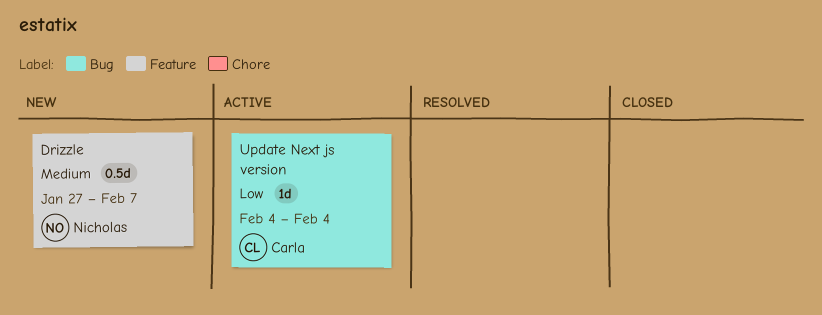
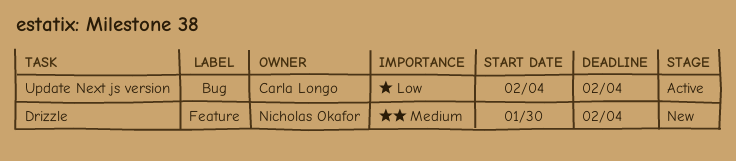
Drizzle, start: Jan 27 -> Jan 30
Drizzle, due: Feb 7 -> Feb 4

